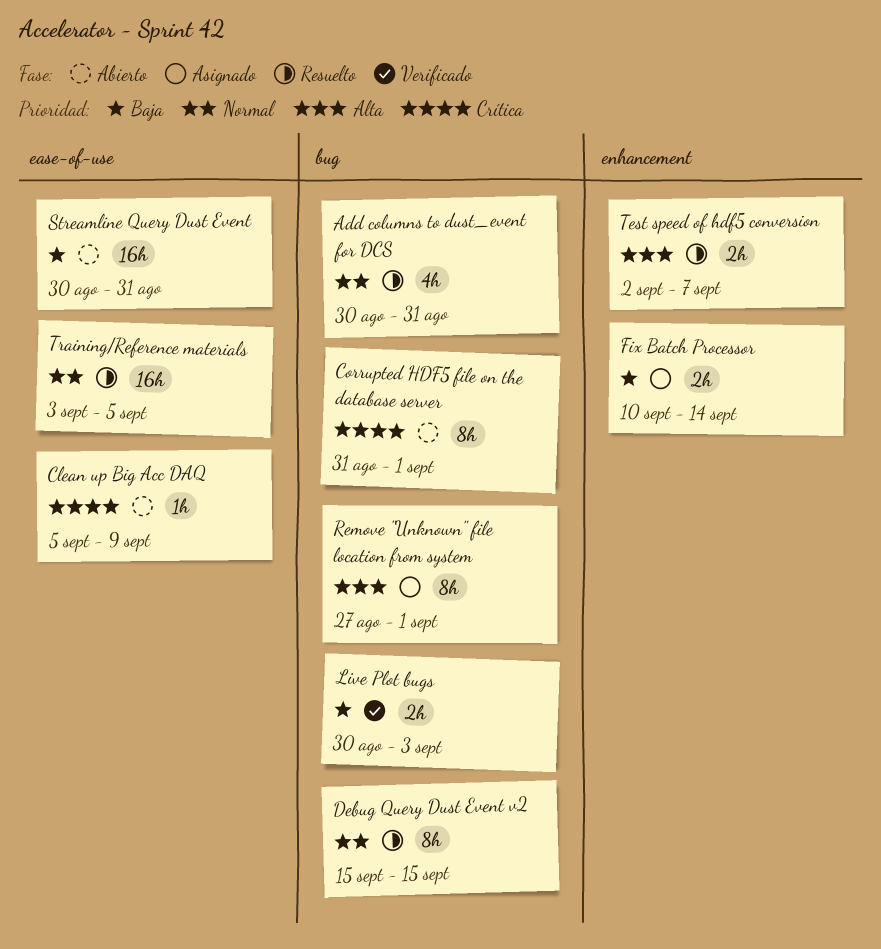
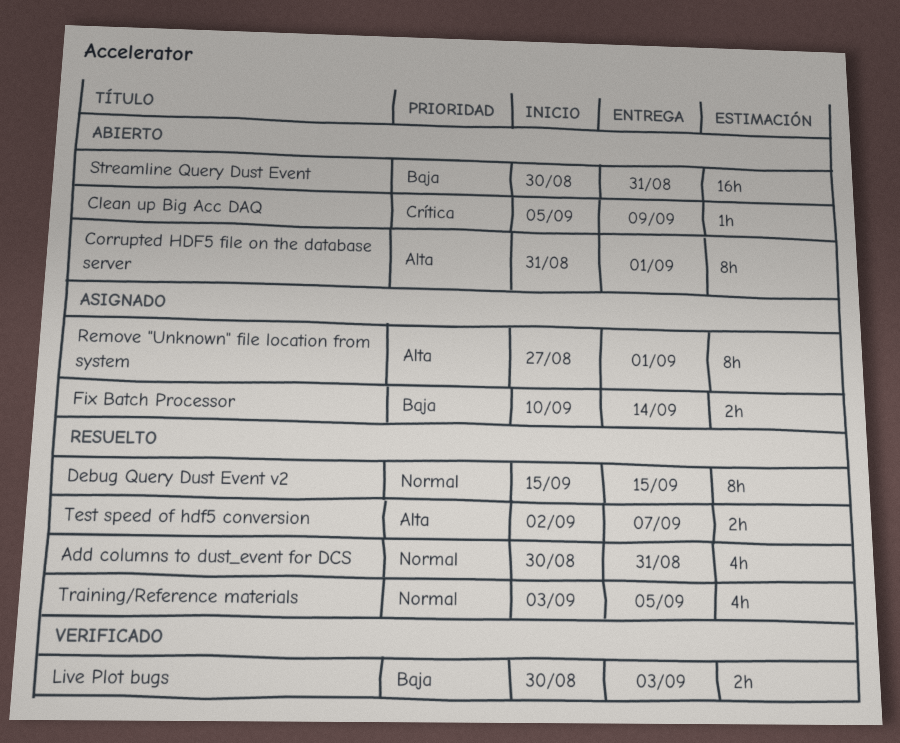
Corrupted HDF5 file on the database server, priority: Crítica -> Alta
Training/Reference materials, estimate: 16h -> 4h

